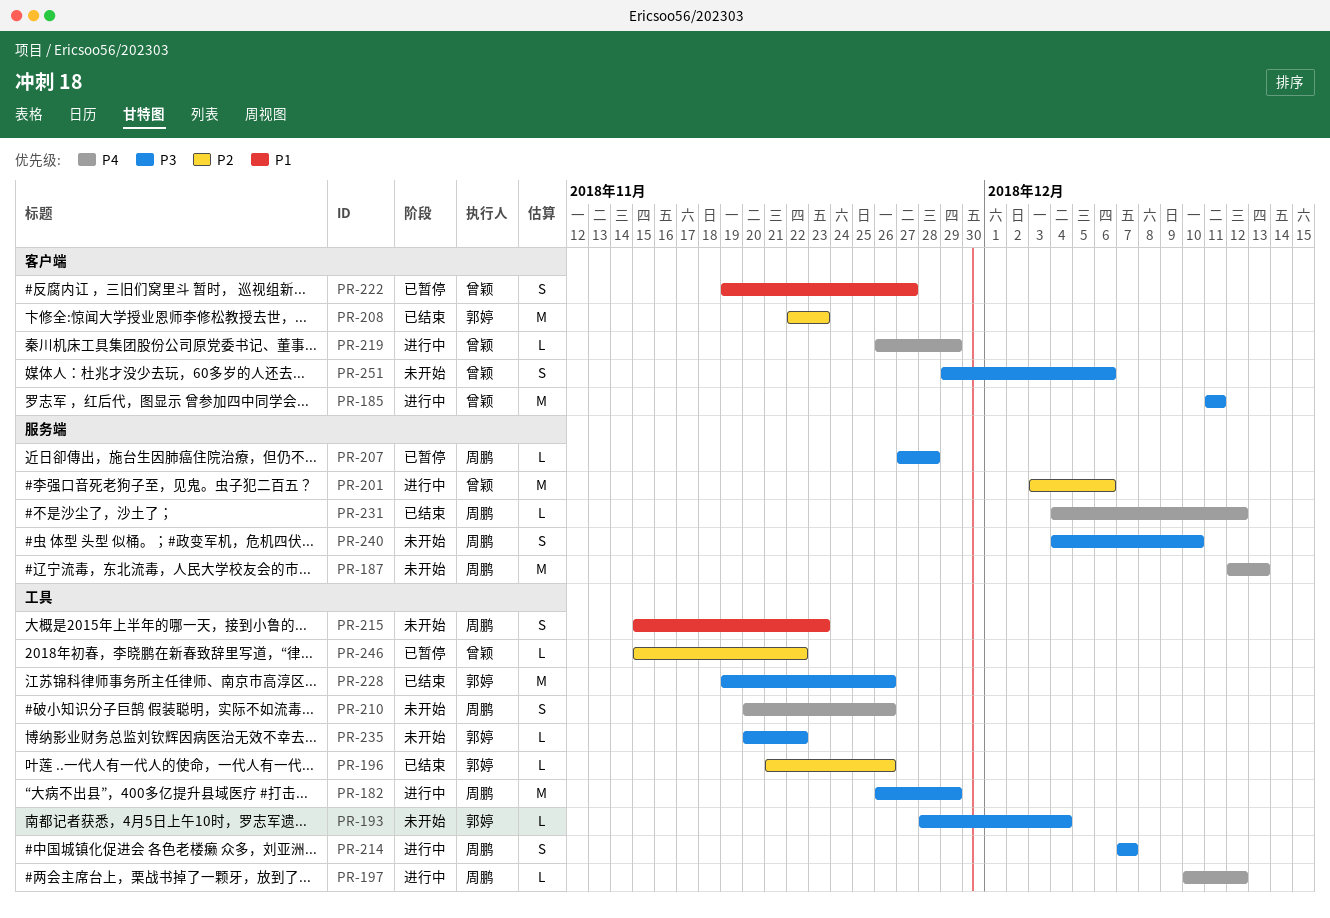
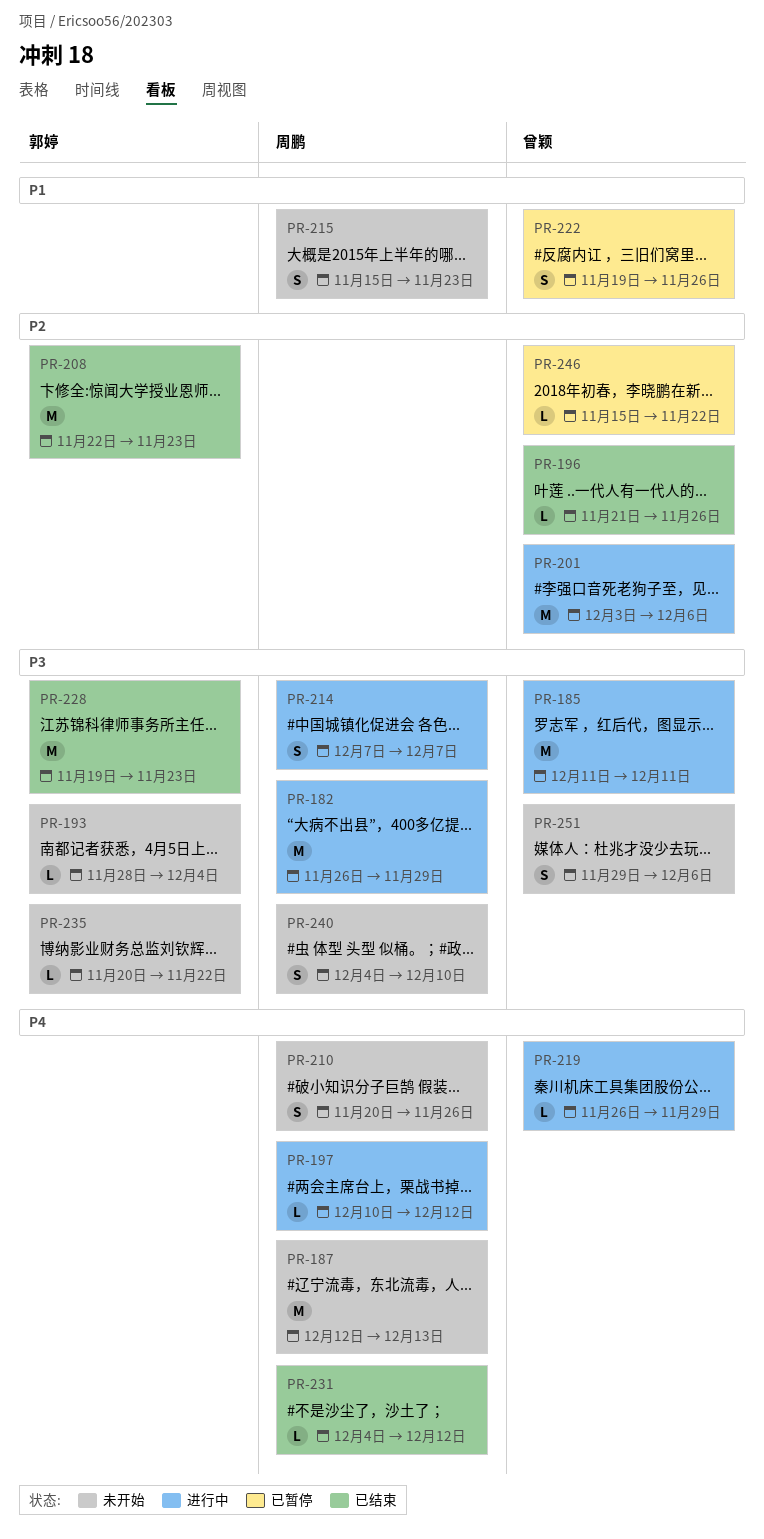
PR-196, owner: 郭婷 -> 曾颖
PR-207: present -> none
PR-222, due: Nov 27 -> Nov 26
PR-228, due: Nov 26 -> Nov 23

